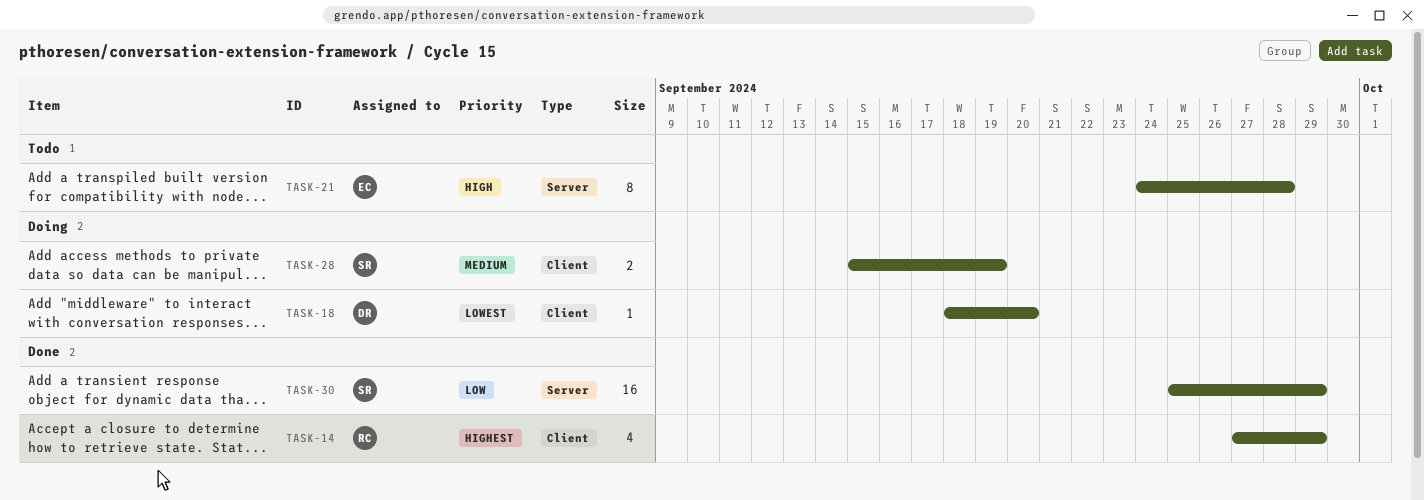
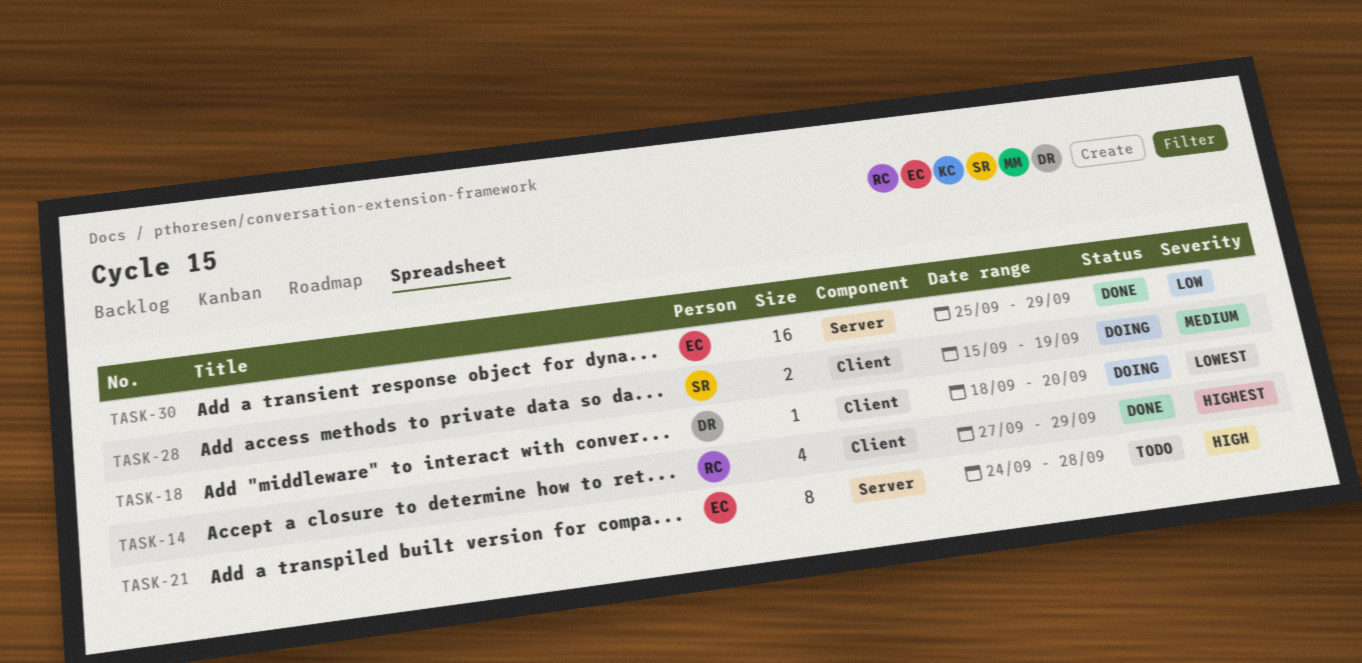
TASK-30, owner: SR -> EC

